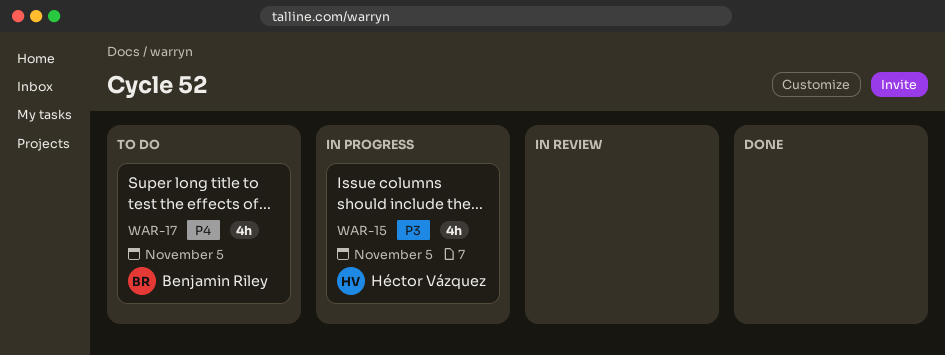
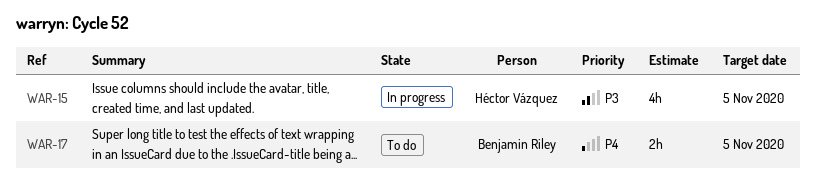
WAR-17, estimate: 4h -> 2h

